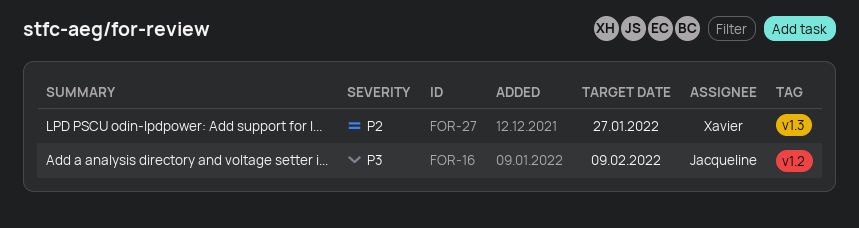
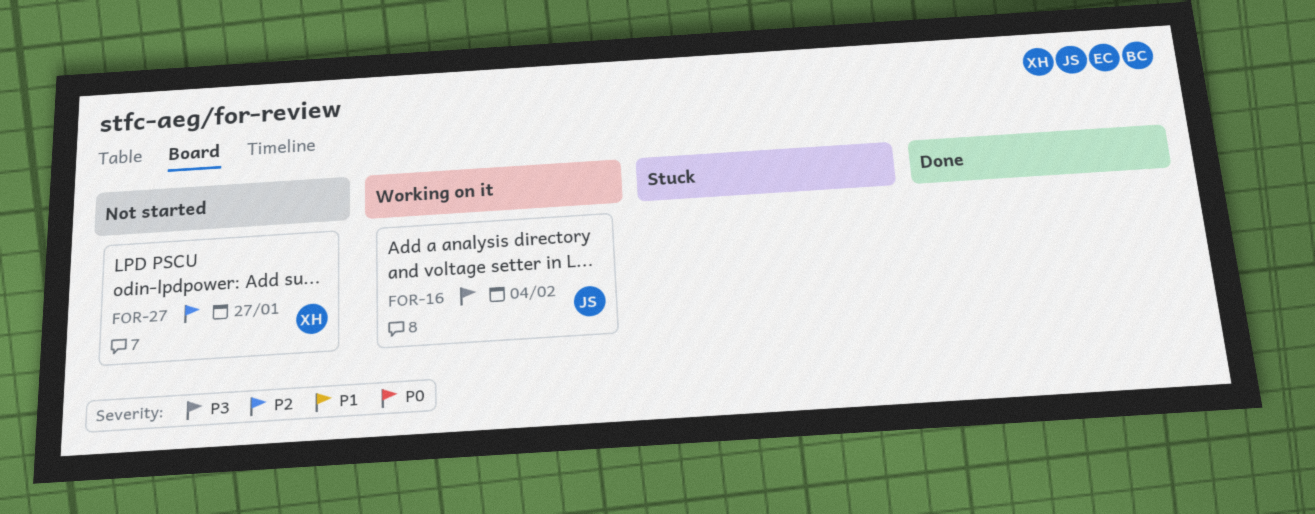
FOR-16, due: Feb 9 -> Feb 4

